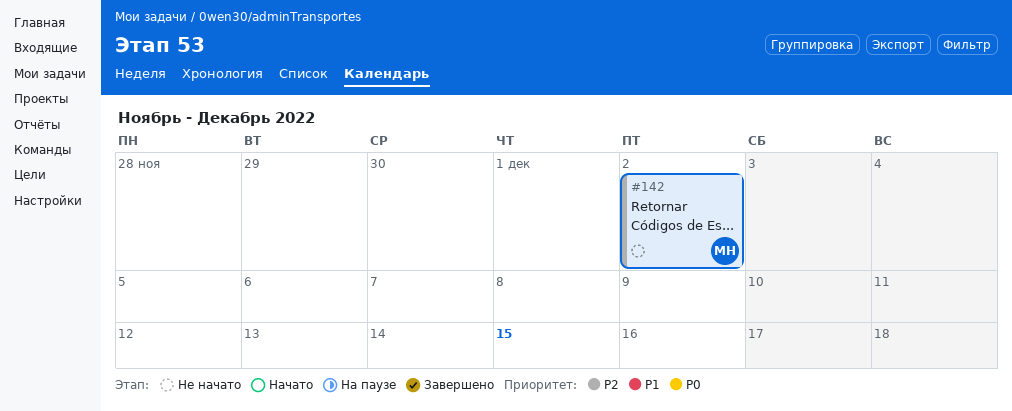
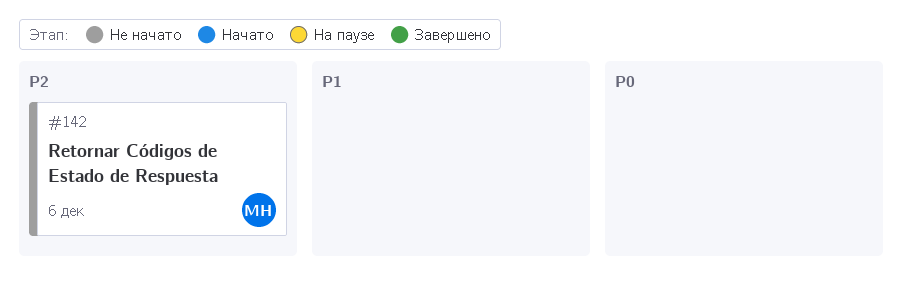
#142, due: Dec 2 -> Dec 6

